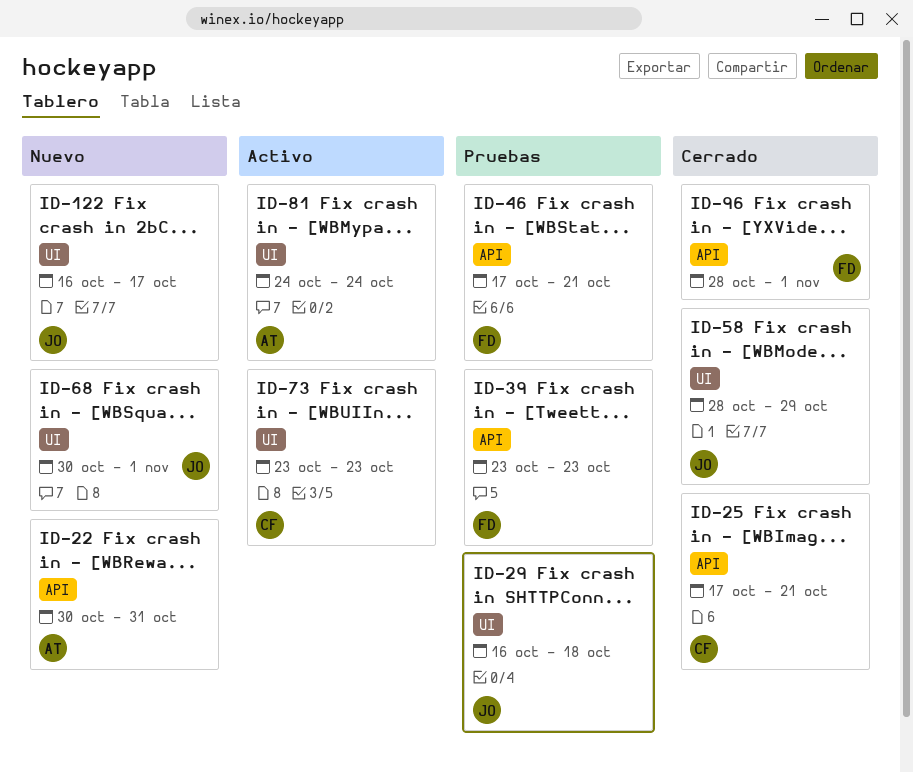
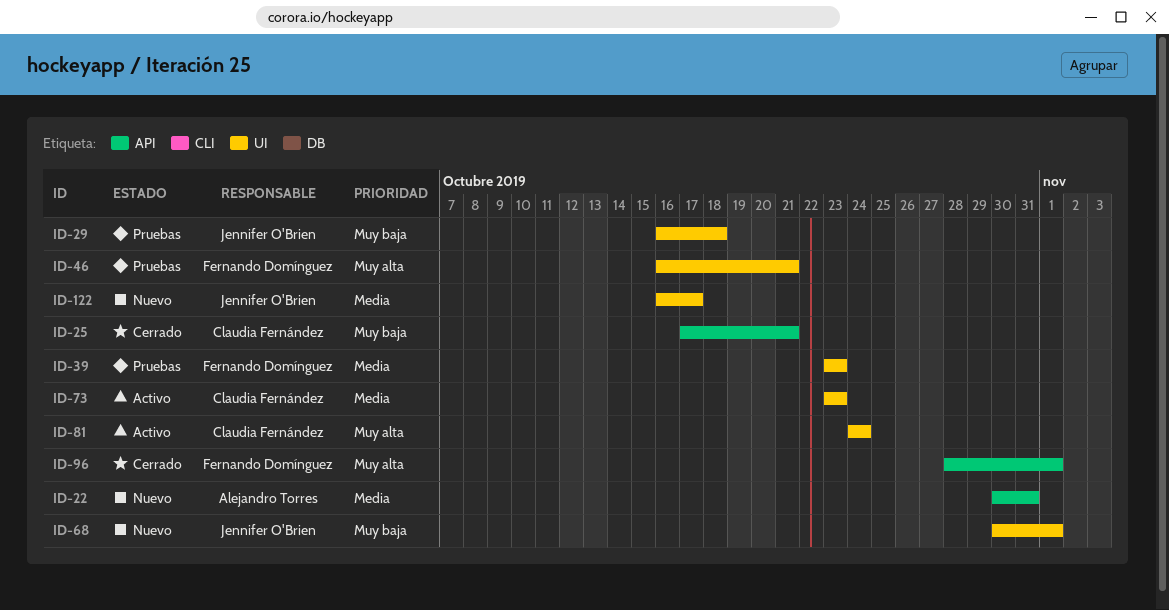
ID-39, label: API -> UI
ID-46, label: API -> UI
ID-46, start: Oct 17 -> Oct 16
ID-58: present -> none
ID-81, owner: Alejandro Torres -> Claudia Fernández

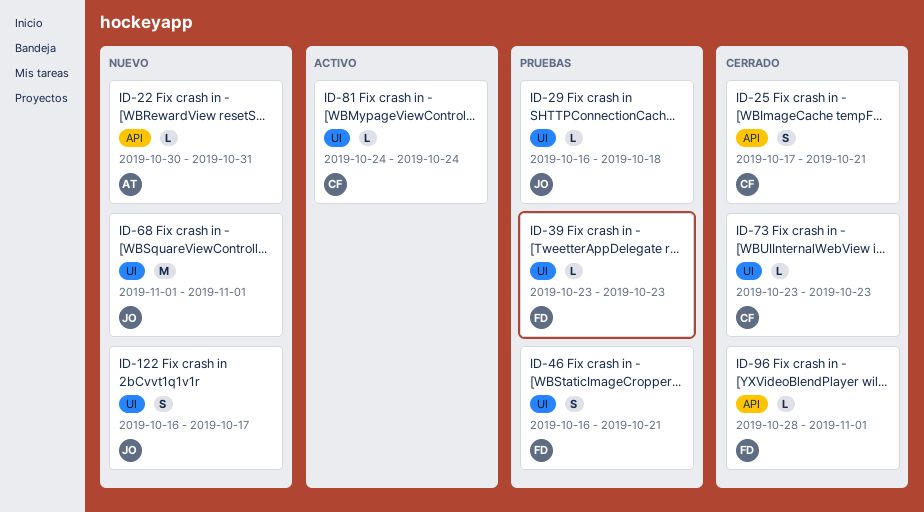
ID-68, start: Oct 30 -> Nov 1
ID-73, status: Activo -> Cerrado

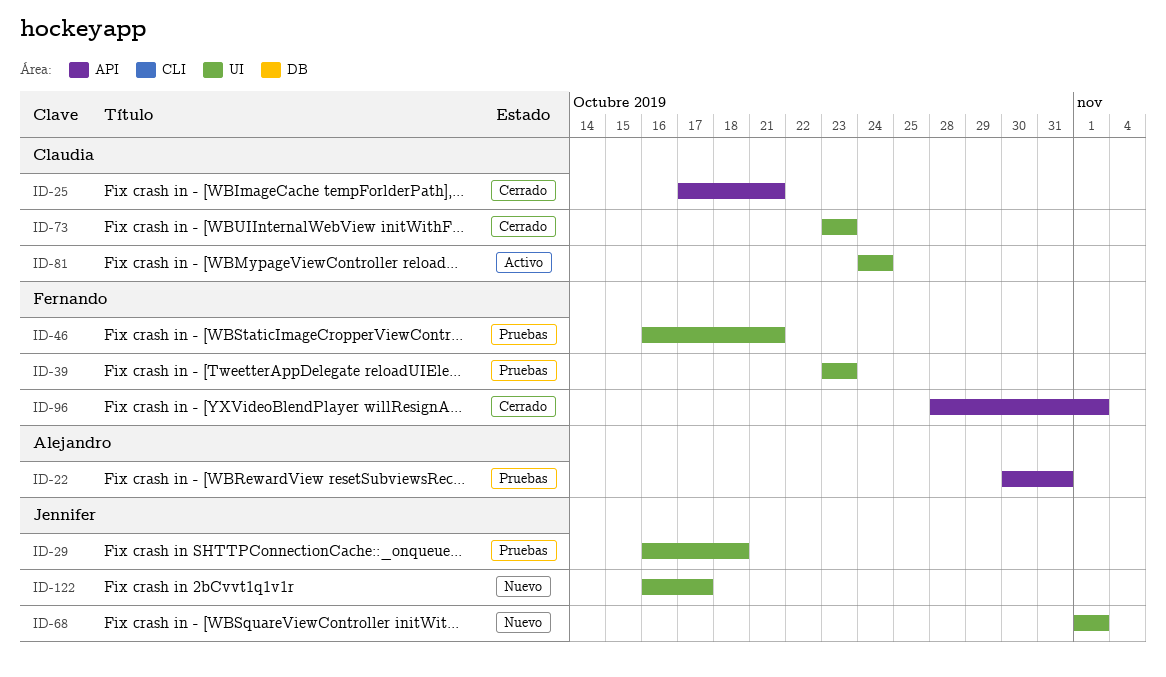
ID-22, status: Nuevo -> Pruebas

